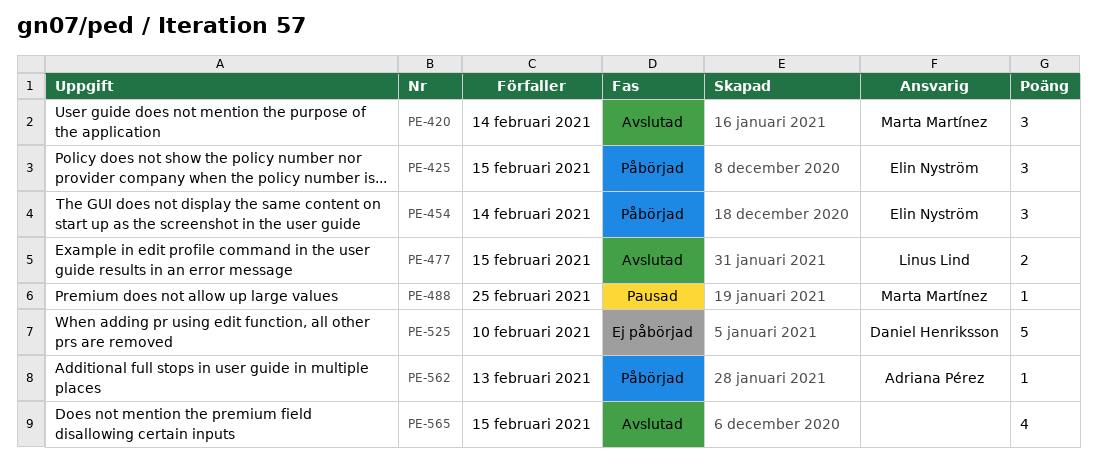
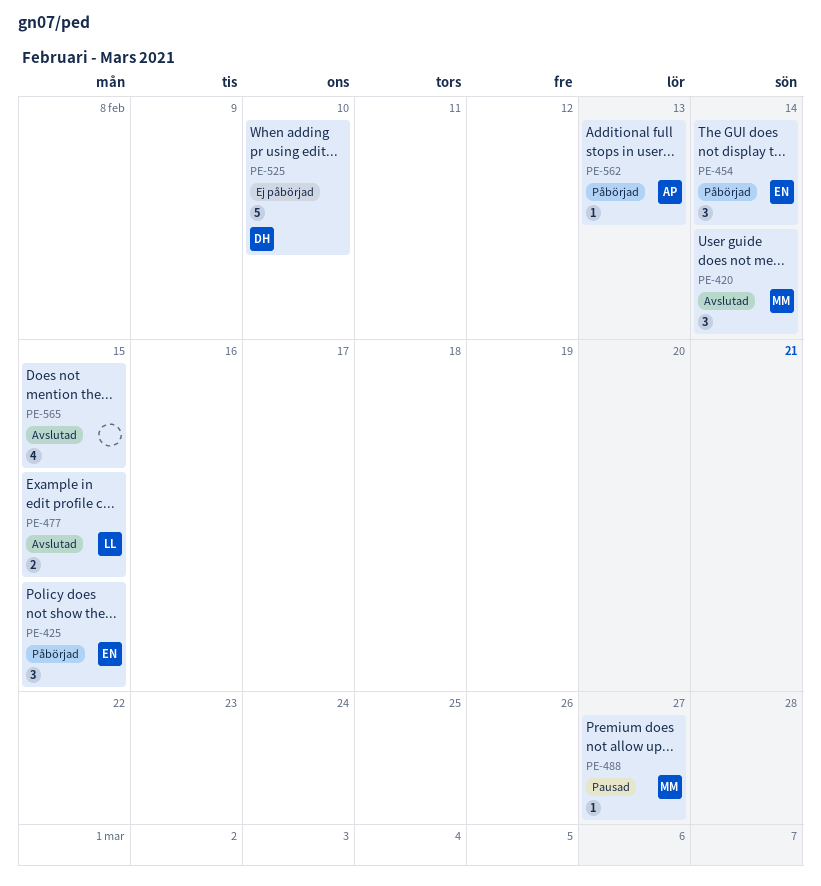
PE-488, due: Feb 25 -> Feb 27

